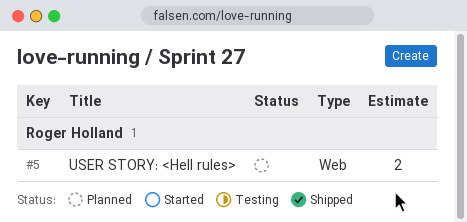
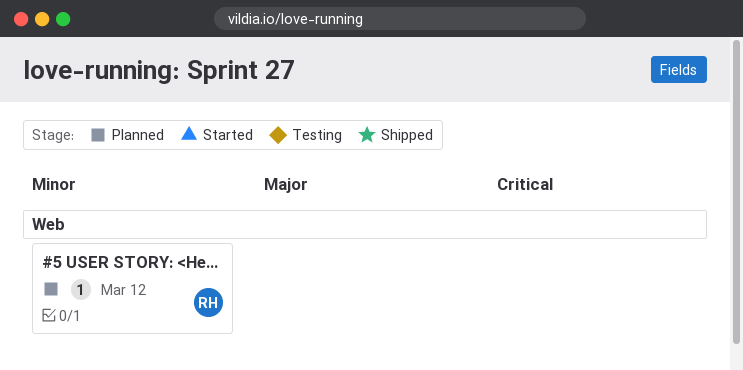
#5, estimate: 2 -> 1

